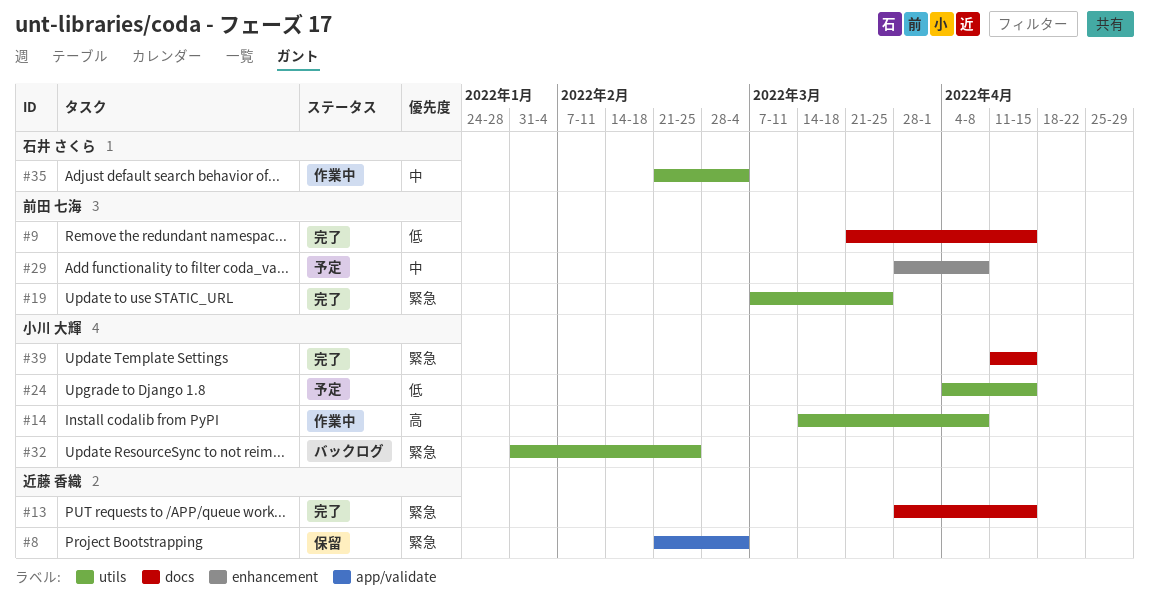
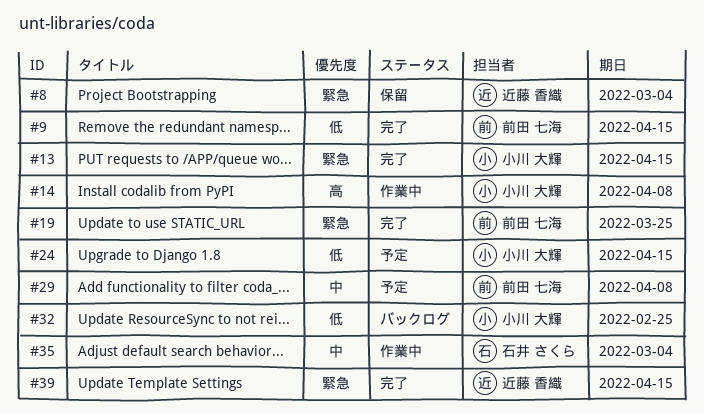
#13, owner: 近藤 香織 -> 小川 大輝
#32, priority: 緊急 -> 低
#39, owner: 小川 大輝 -> 近藤 香織

